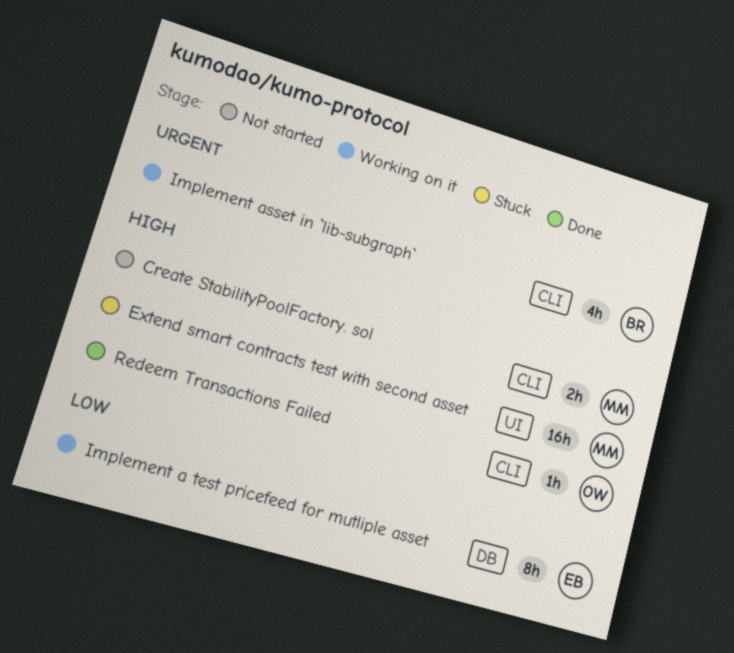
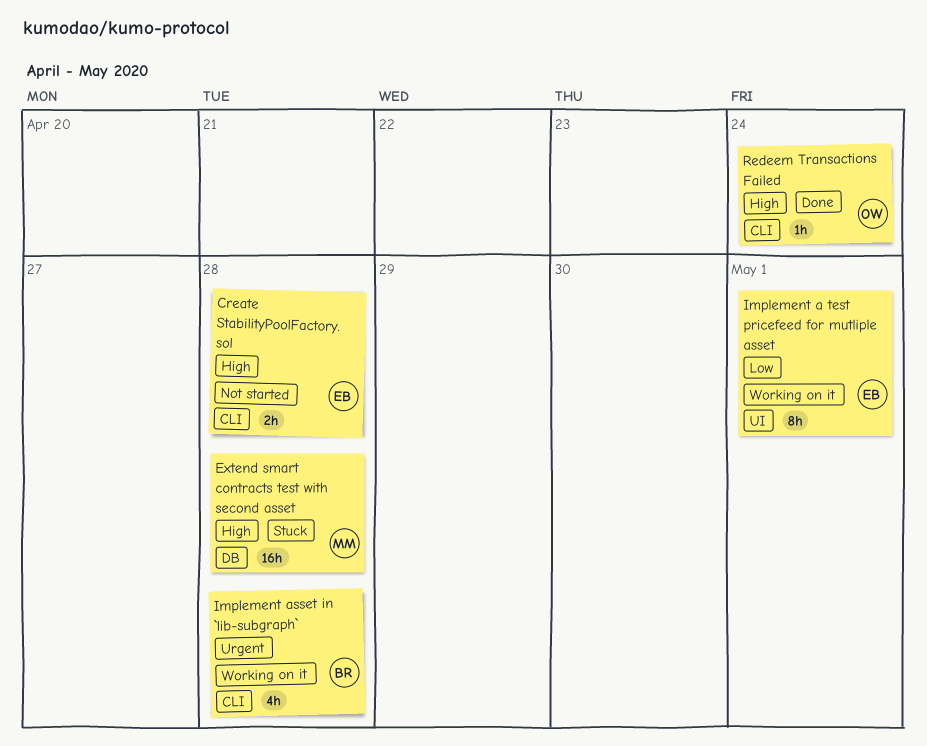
Create StabilityPoolFactory. sol, owner: MM -> EB
Extend smart contracts test with second asset, label: UI -> DB
Implement a test pricefeed for mutliple asset, label: DB -> UI

